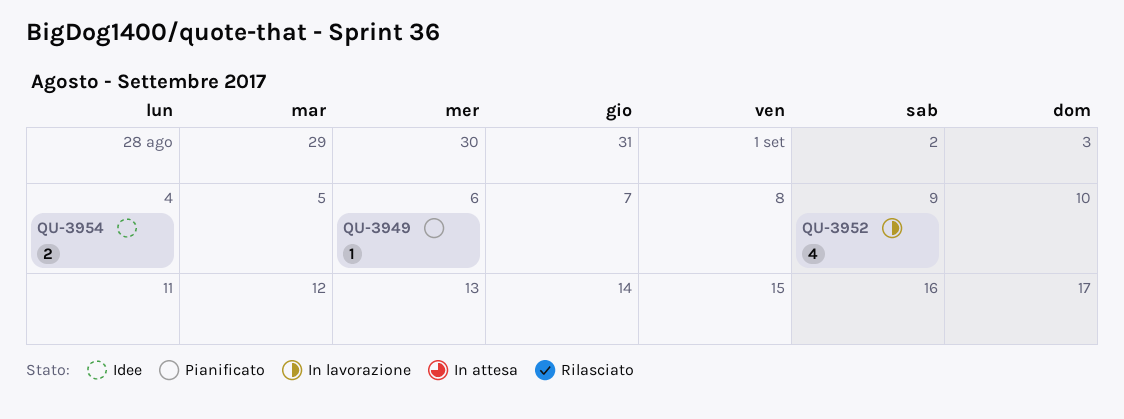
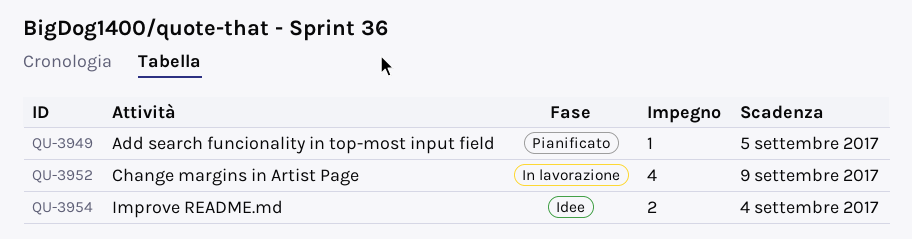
QU-3949, due: Sep 6 -> Sep 5

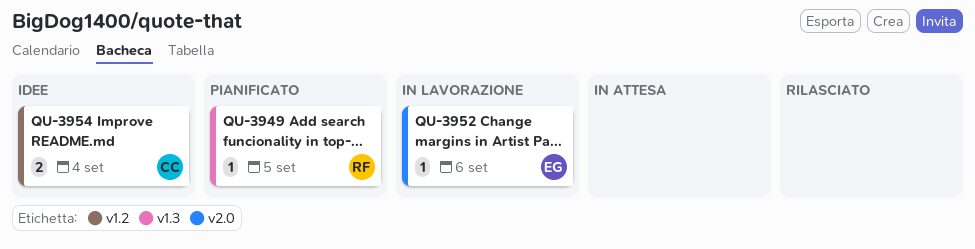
QU-3952, estimate: 4 -> 1
QU-3952, due: Sep 9 -> Sep 6

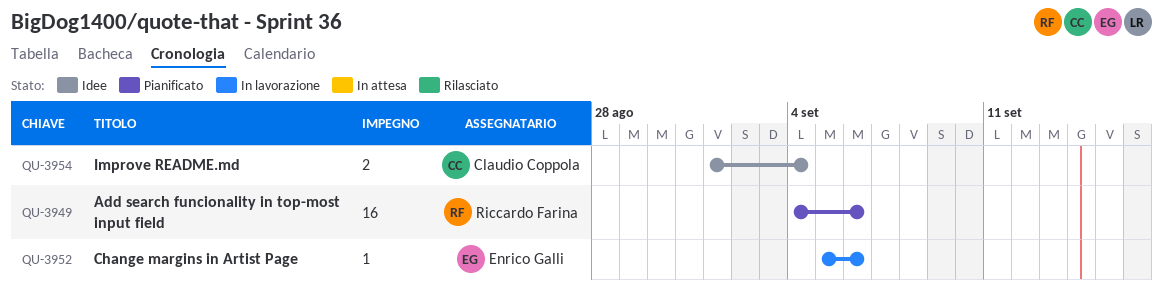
QU-3949, estimate: 1 -> 16
QU-3949, due: Sep 5 -> Sep 6

